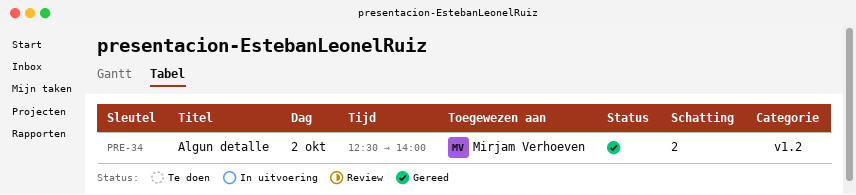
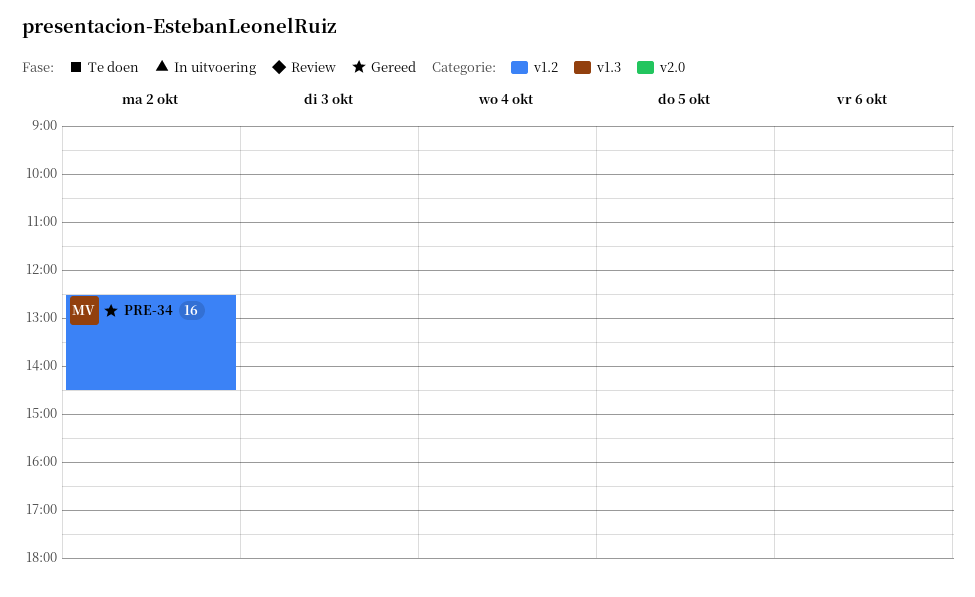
PRE-34, estimate: 2 -> 16
PRE-34, ends: 14:00 -> 14:30

